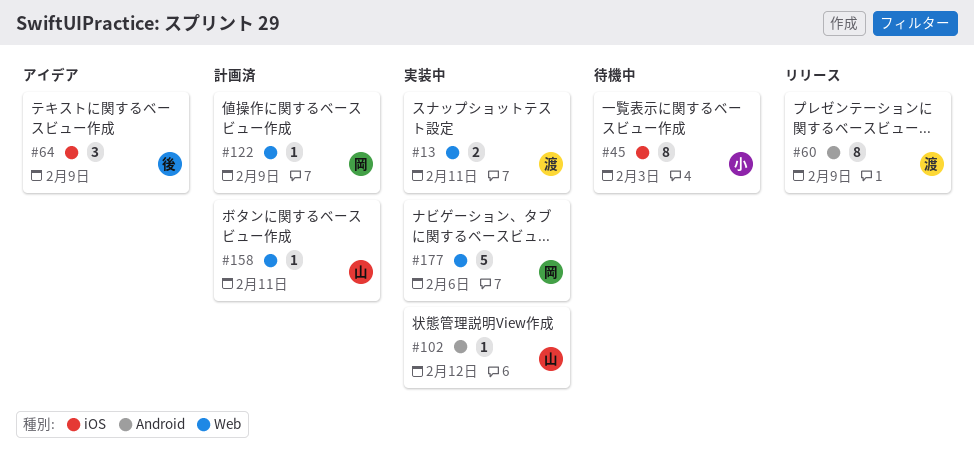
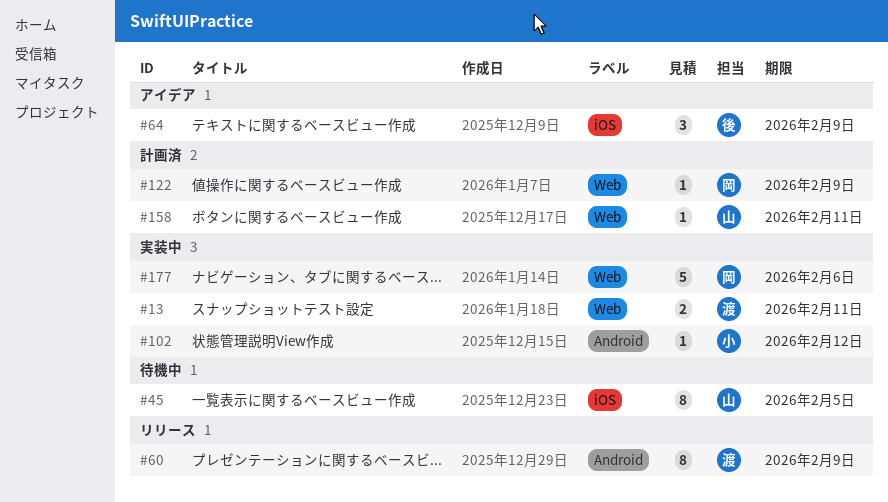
#45, owner: 小 -> 山
#45, due: Feb 3 -> Feb 5
#102, owner: 山 -> 小

